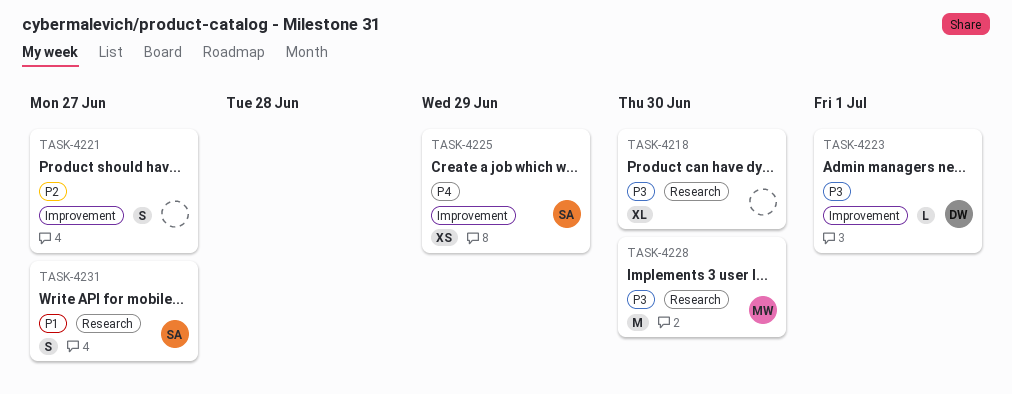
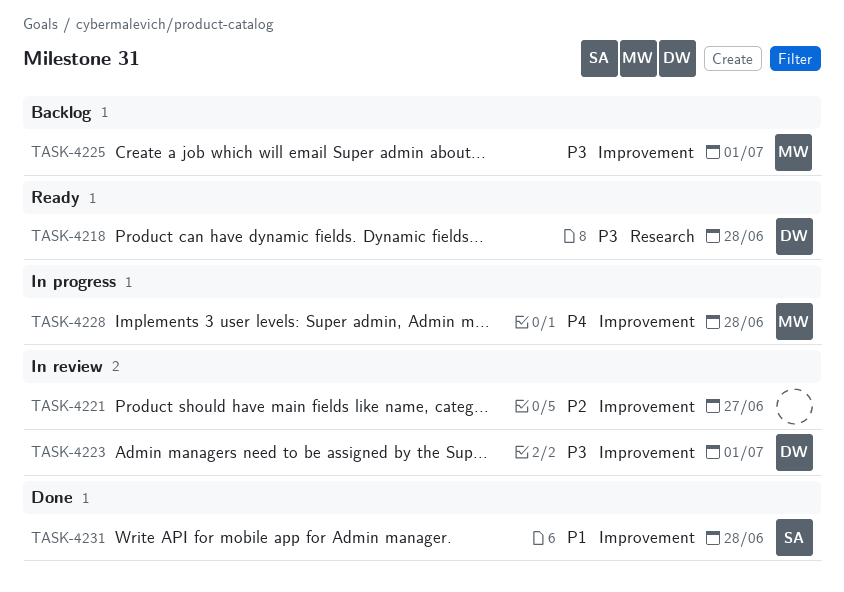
TASK-4218, owner: none -> DW
TASK-4218, due: Jun 30 -> Jun 28
TASK-4225, owner: SA -> MW
TASK-4225, priority: P4 -> P3
TASK-4225, due: Jun 29 -> Jul 1
TASK-4228, priority: P3 -> P4
TASK-4228, label: Research -> Improvement
TASK-4228, due: Jun 30 -> Jun 28
TASK-4231, label: Research -> Improvement
TASK-4231, due: Jun 27 -> Jun 28

